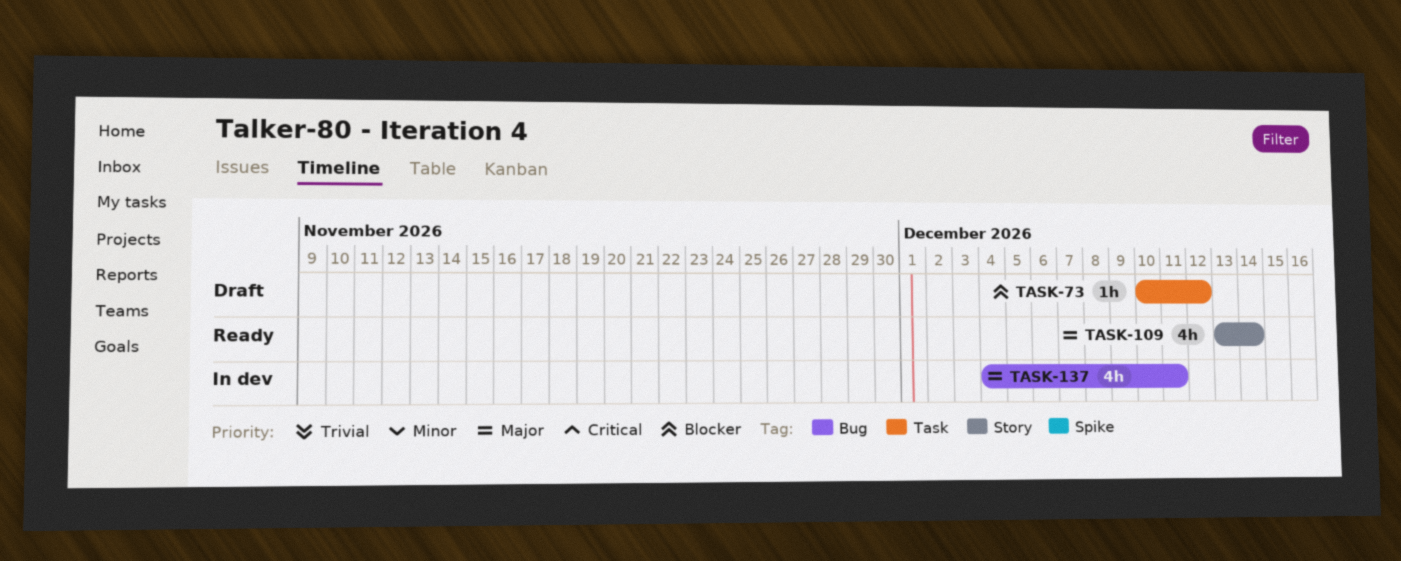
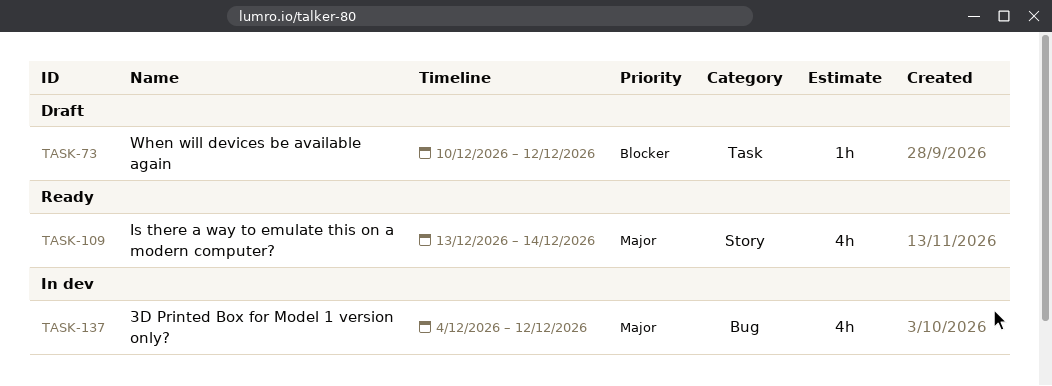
TASK-137, due: Dec 11 -> Dec 12

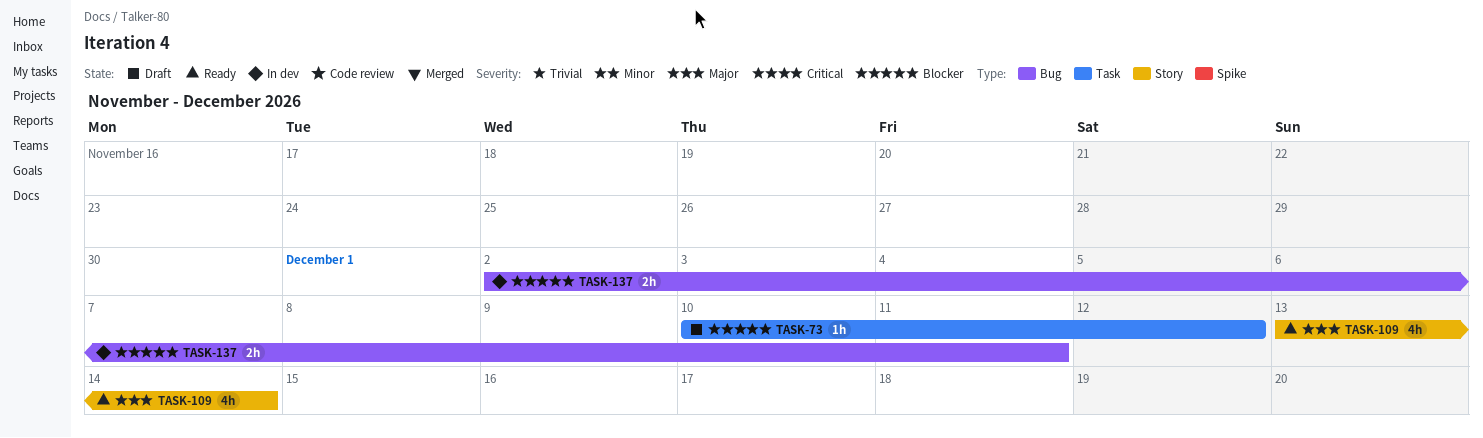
TASK-137, priority: Major -> Blocker
TASK-137, estimate: 4h -> 2h
TASK-137, start: Dec 4 -> Dec 2
TASK-137, due: Dec 12 -> Dec 11

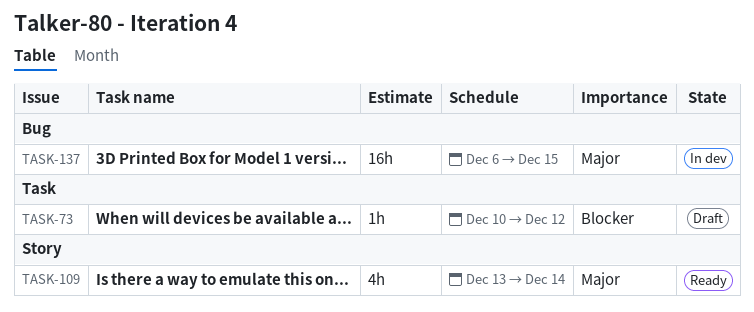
TASK-137, priority: Blocker -> Major
TASK-137, estimate: 2h -> 16h
TASK-137, start: Dec 2 -> Dec 6
TASK-137, due: Dec 11 -> Dec 15

